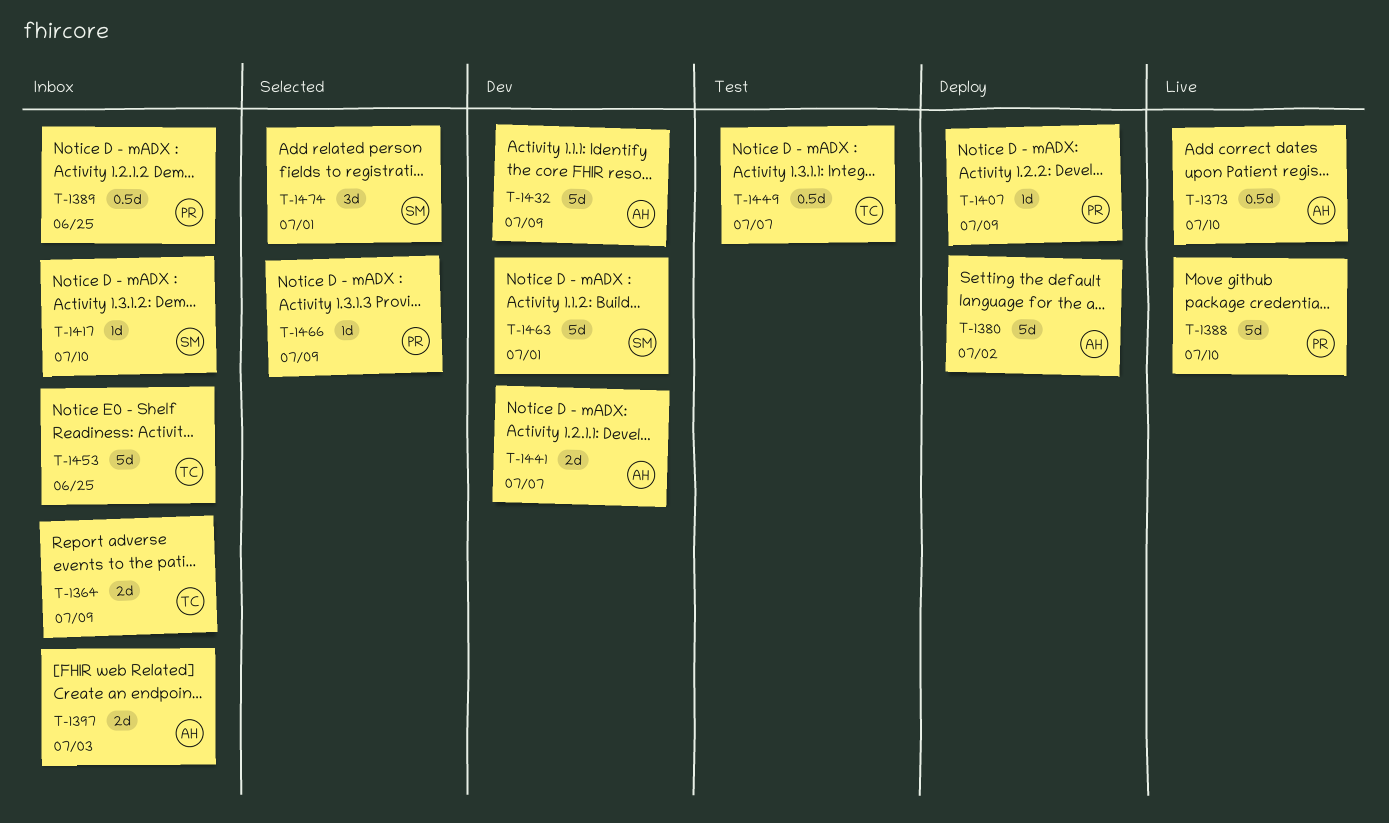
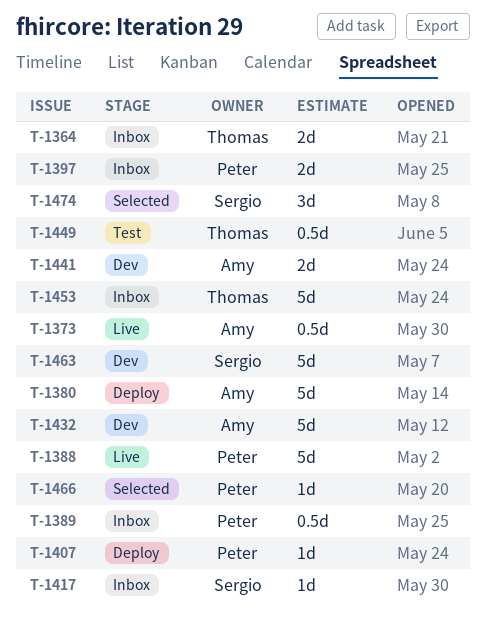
T-1397, owner: Amy -> Peter

